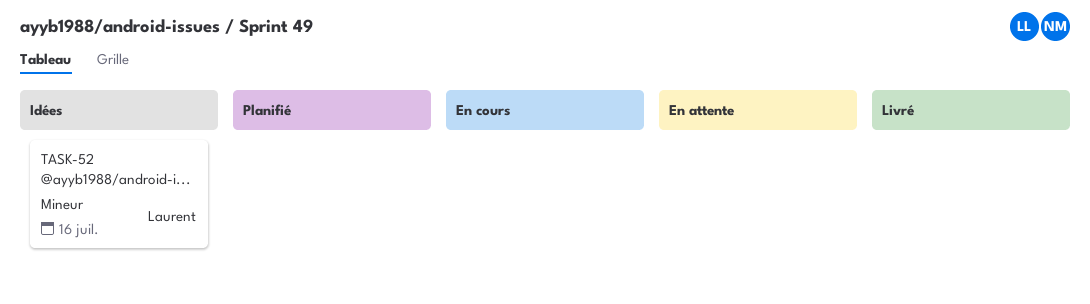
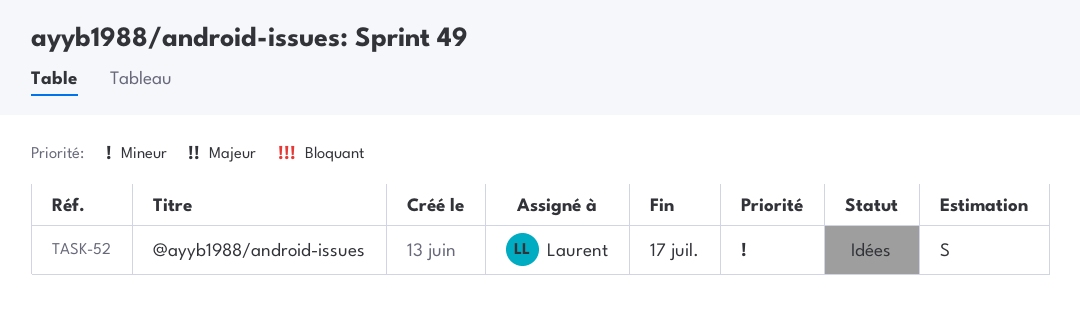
TASK-52, due: Jul 16 -> Jul 17

